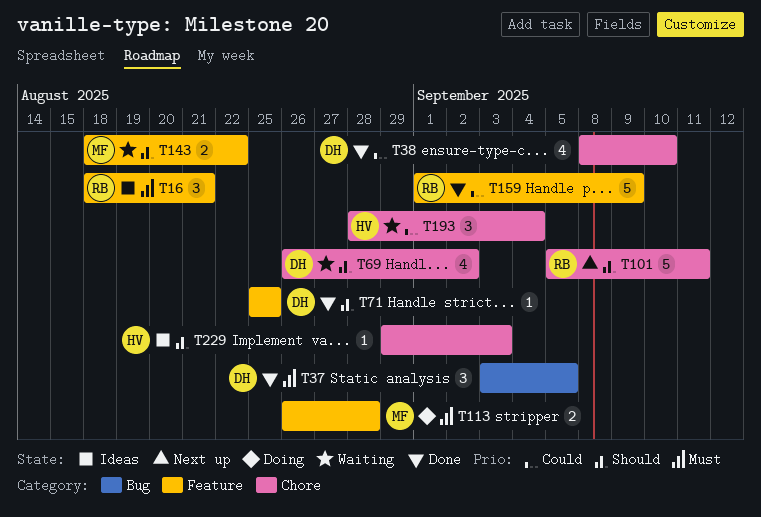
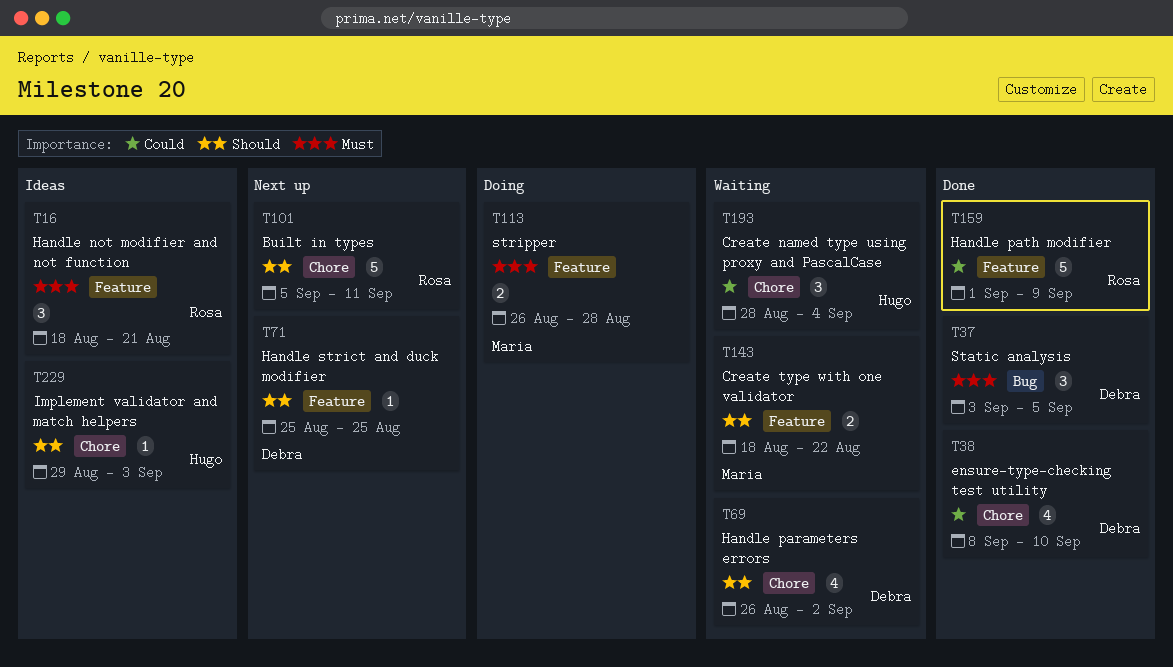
T71, status: Done -> Next up

